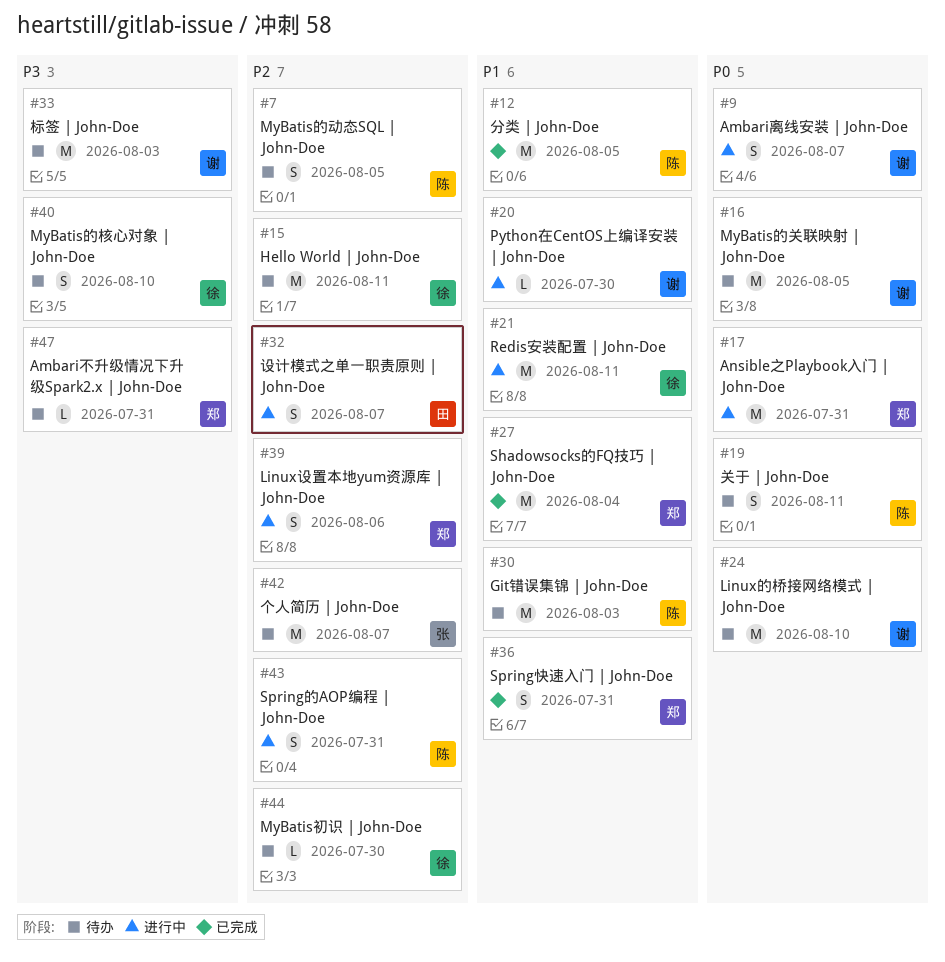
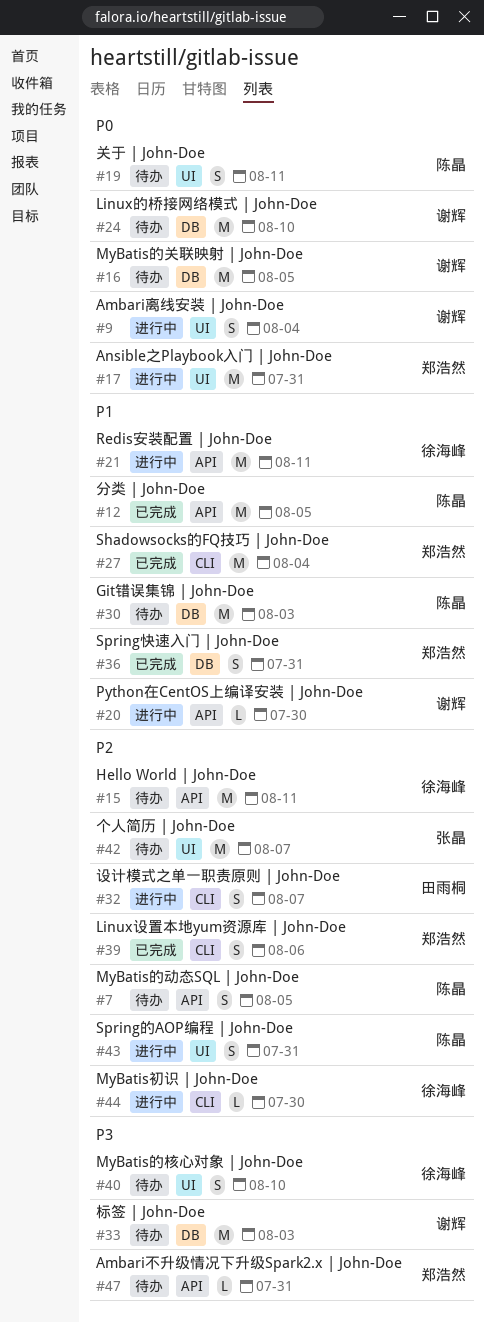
#9, due: Aug 7 -> Aug 4
#39, status: 进行中 -> 已完成
#44, status: 待办 -> 进行中

